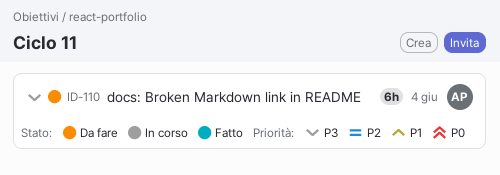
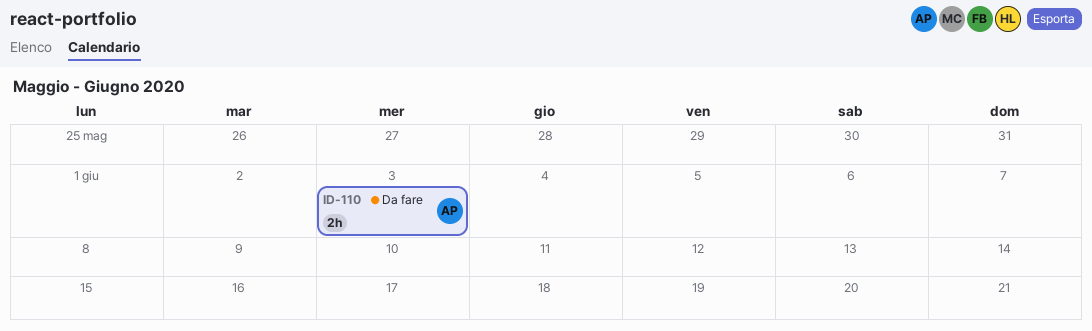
ID-110, estimate: 6h -> 2h
ID-110, due: Jun 4 -> Jun 3

